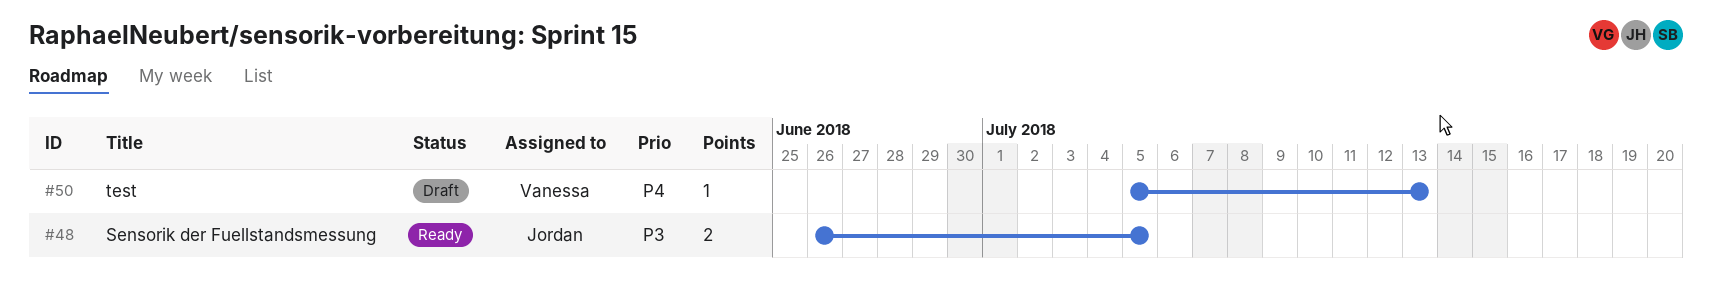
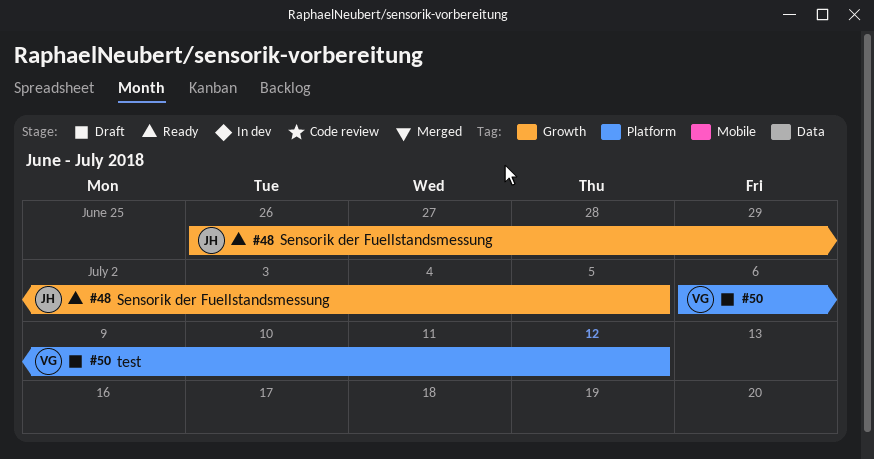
#50, start: Jul 5 -> Jul 6
#50, due: Jul 13 -> Jul 12

